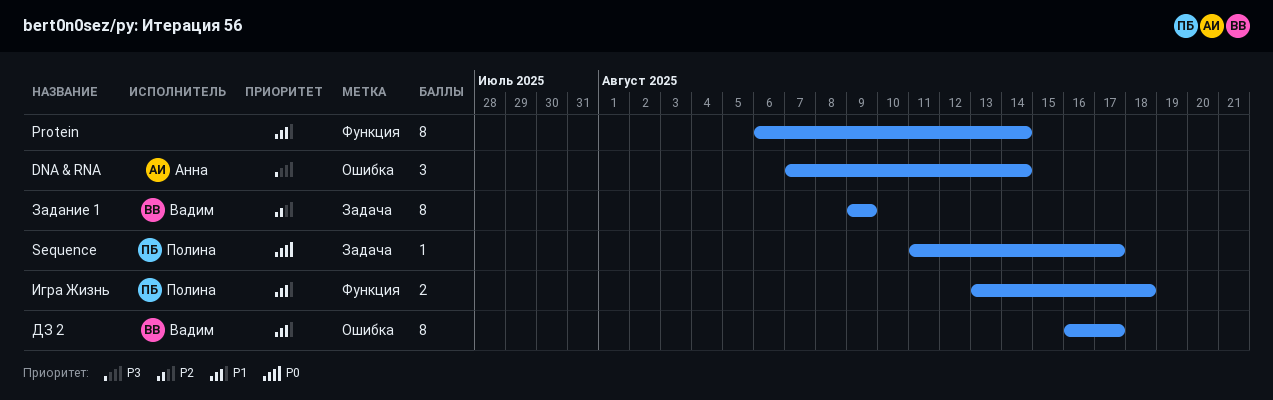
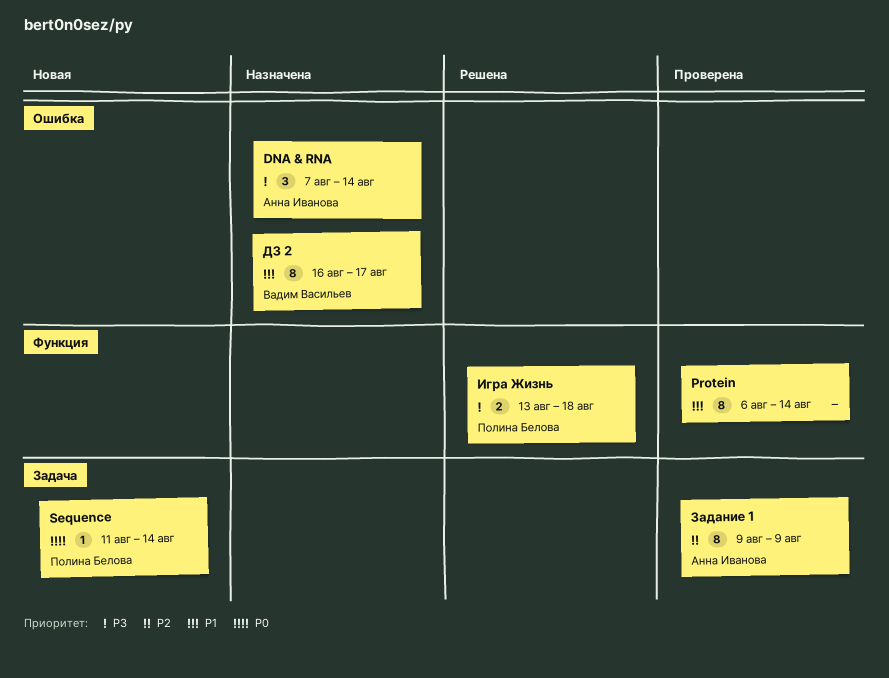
Sequence, due: Aug 17 -> Aug 14
Задание 1, owner: Вадим Васильев -> Анна Иванова
Игра Жизнь, priority: P1 -> P3

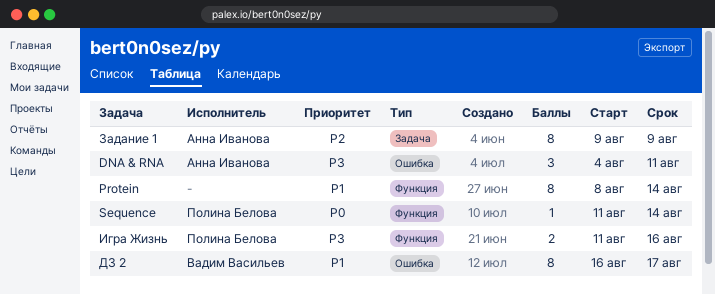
DNA & RNA, start: Aug 7 -> Aug 4
DNA & RNA, due: Aug 14 -> Aug 11
Protein, start: Aug 6 -> Aug 8
Sequence, label: Задача -> Функция
Игра Жизнь, start: Aug 13 -> Aug 11
Игра Жизнь, due: Aug 18 -> Aug 16

